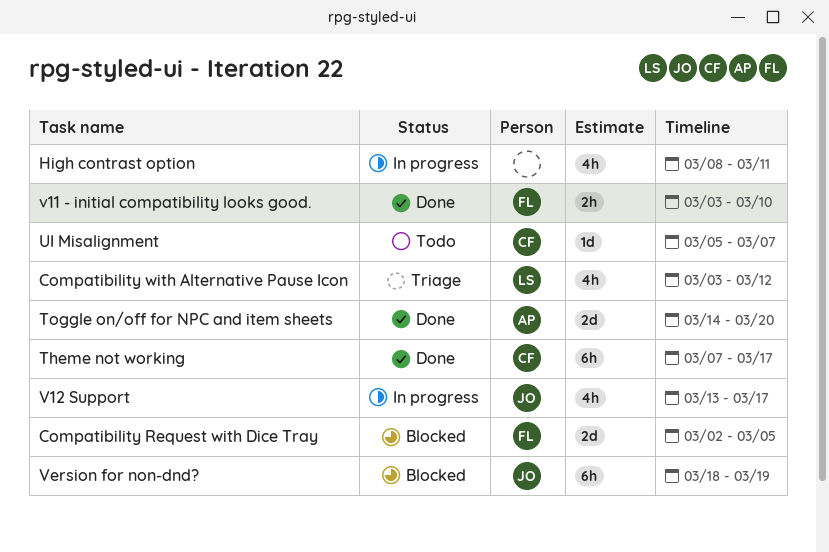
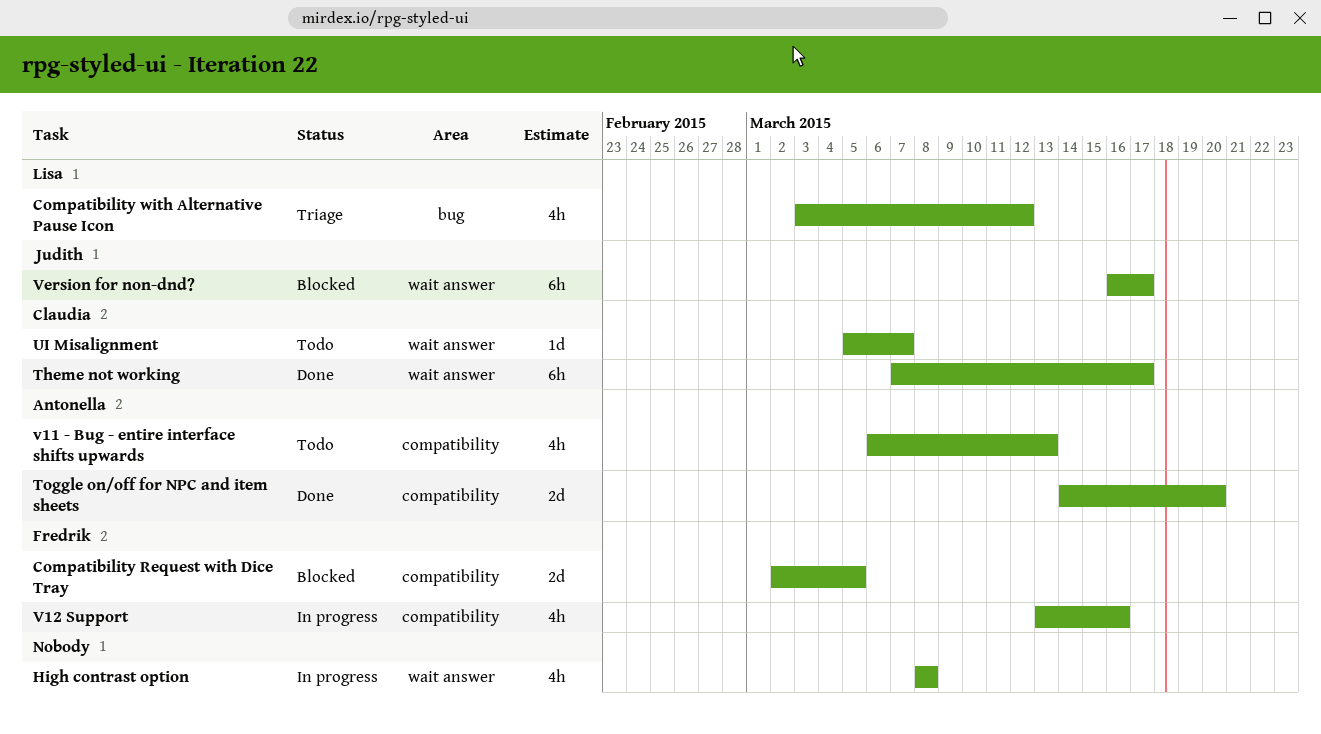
High contrast option, due: Mar 11 -> Mar 8
v11 - Bug - entire interface shifts upwards: none -> present
v11 - initial compatibility looks good.: present -> none
V12 Support, owner: Judith -> Fredrik
V12 Support, due: Mar 17 -> Mar 16
Version for non-dnd?, start: Mar 18 -> Mar 16
Version for non-dnd?, due: Mar 19 -> Mar 17

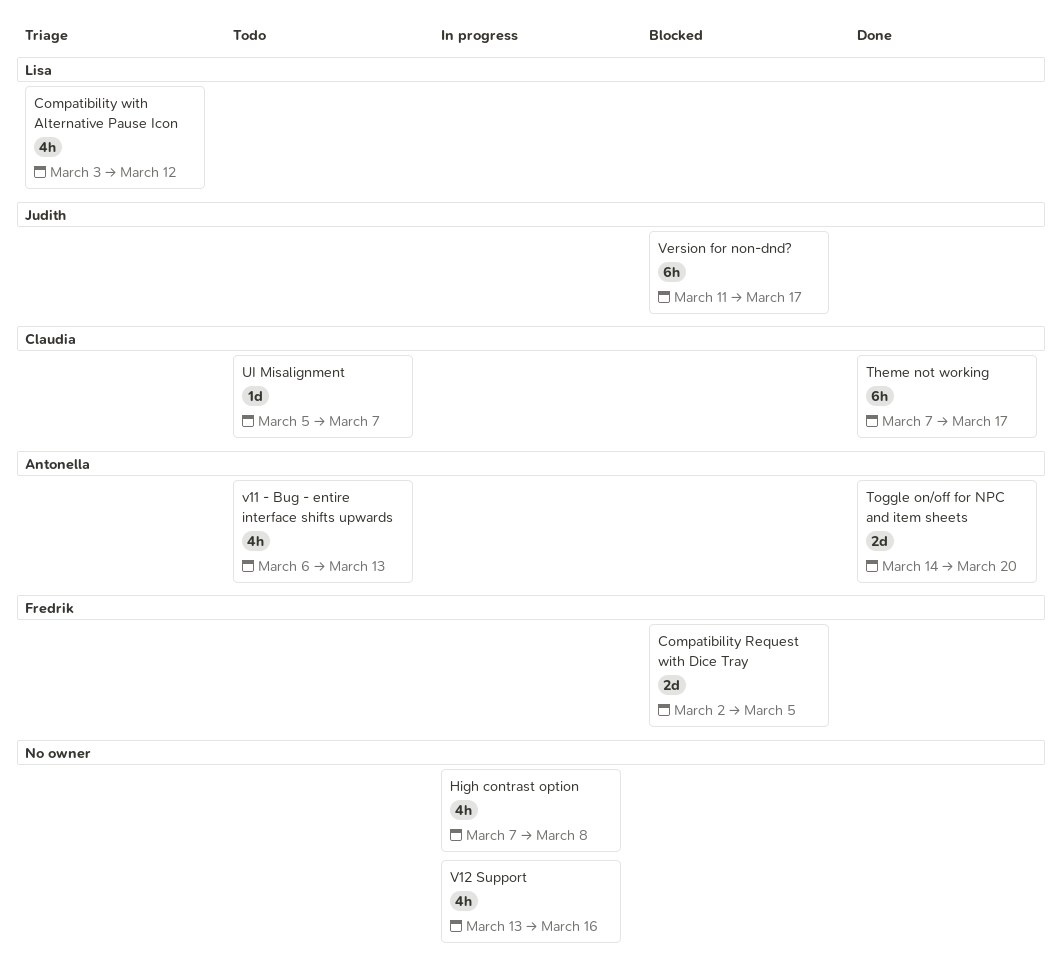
High contrast option, start: Mar 8 -> Mar 7
V12 Support, owner: Fredrik -> none
Version for non-dnd?, start: Mar 16 -> Mar 11

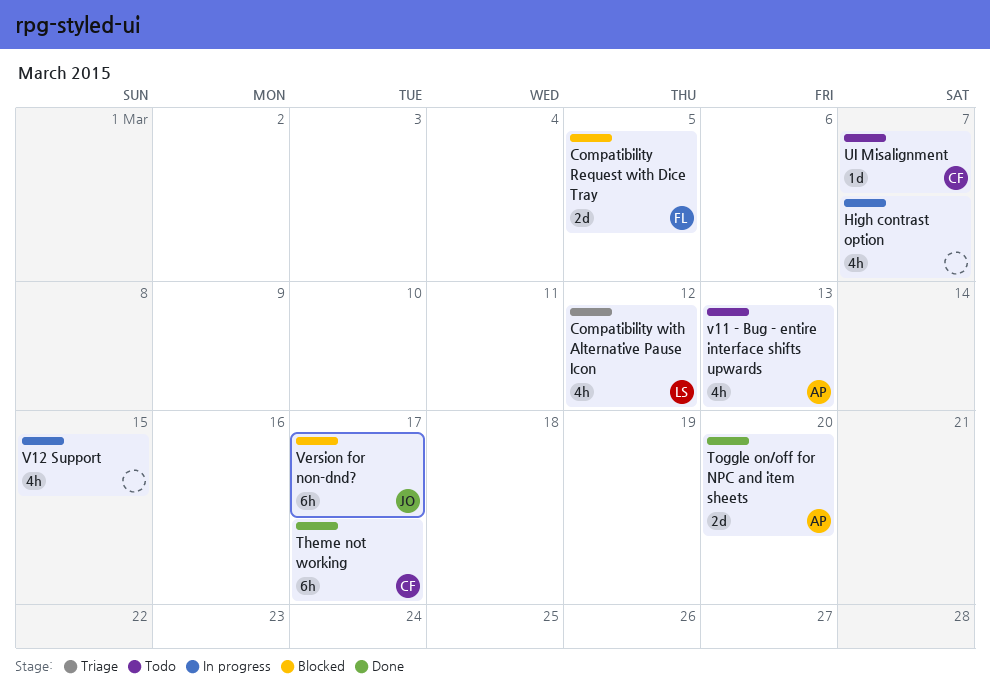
High contrast option, due: Mar 8 -> Mar 7
V12 Support, due: Mar 16 -> Mar 15

